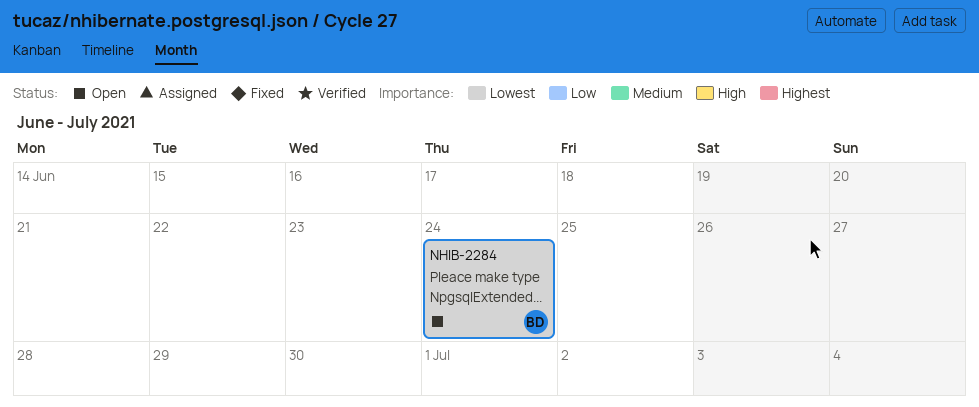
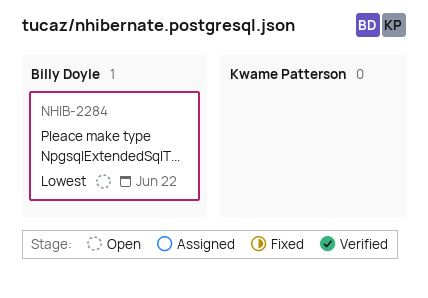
NHIB-2284, due: Jun 24 -> Jun 22

